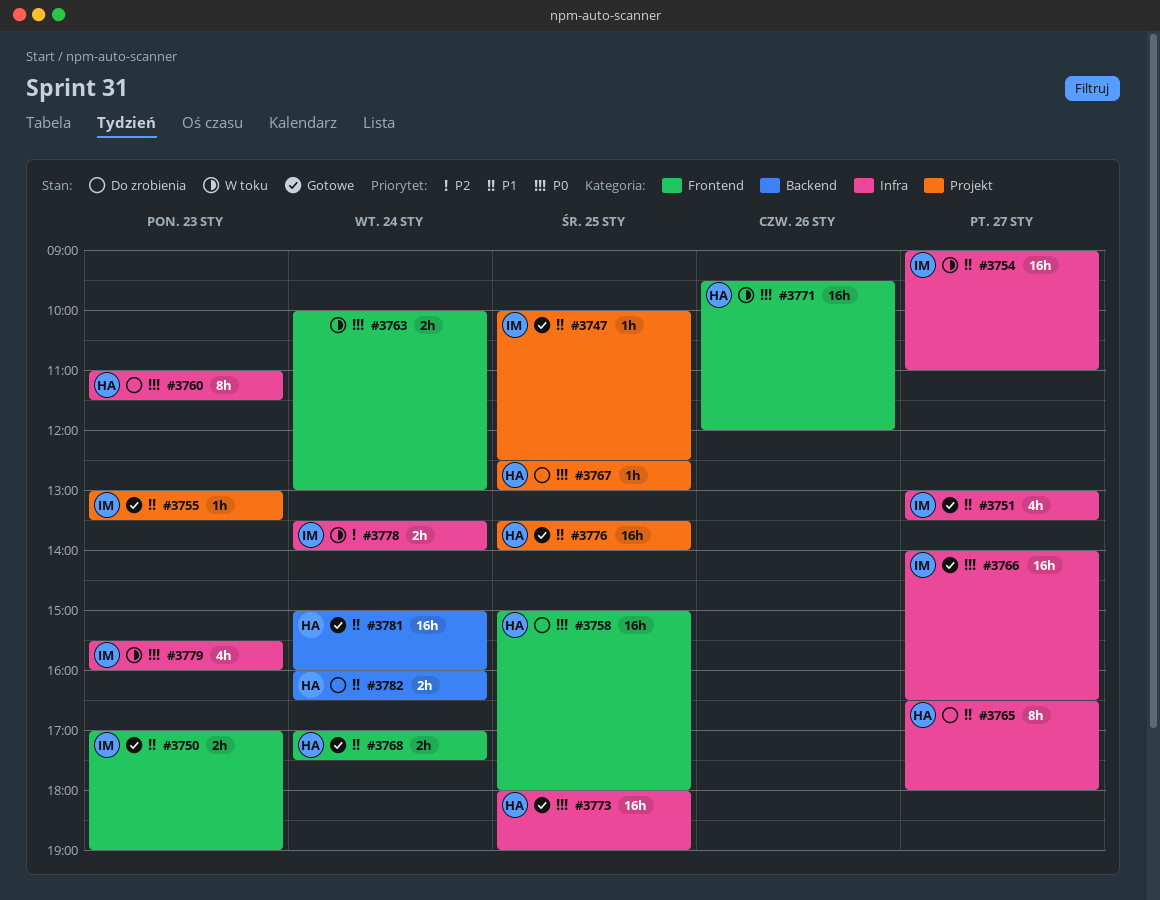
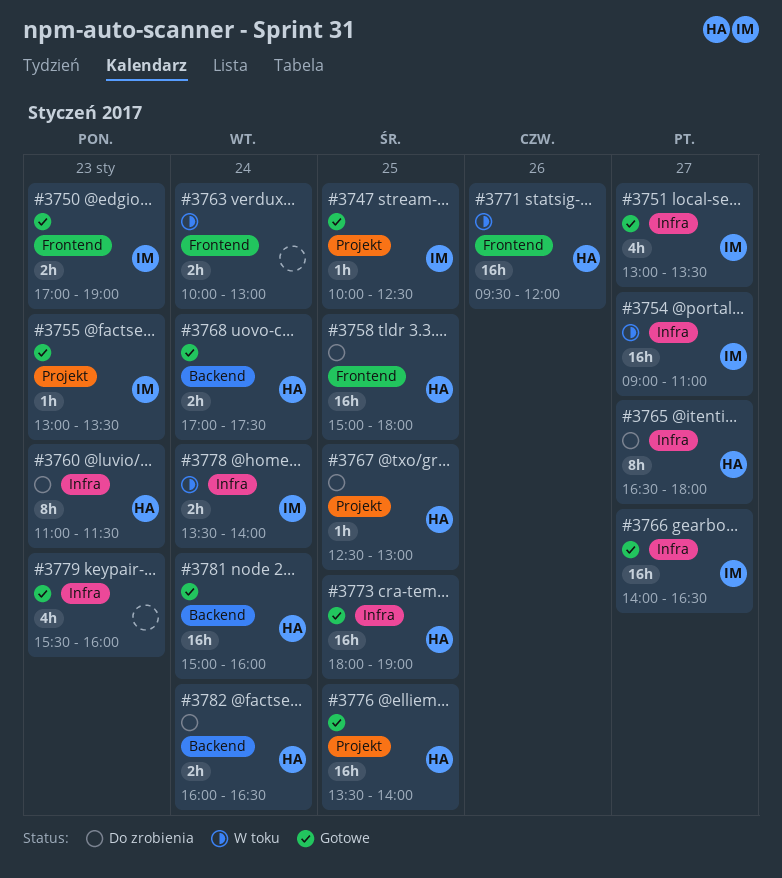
#3768, label: Frontend -> Backend
#3779, status: W toku -> Gotowe
#3779, owner: IM -> none

